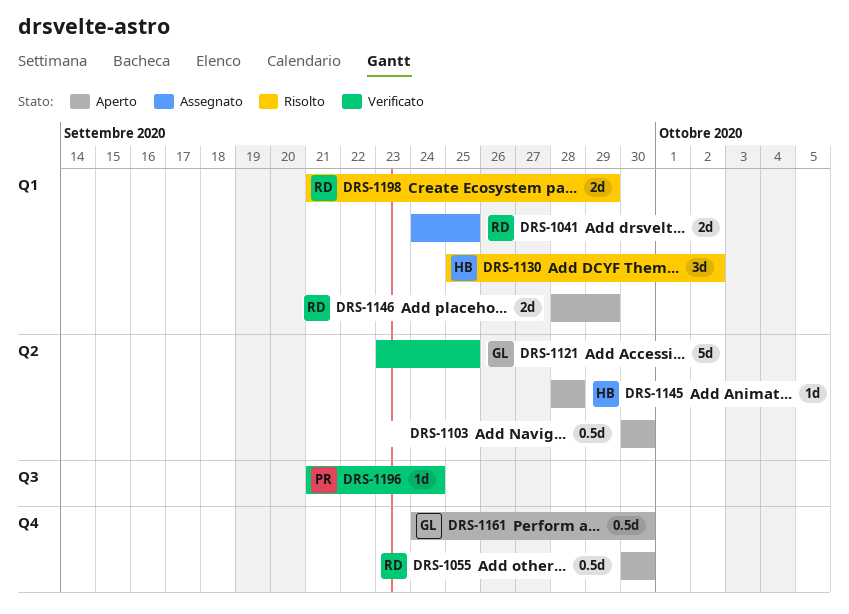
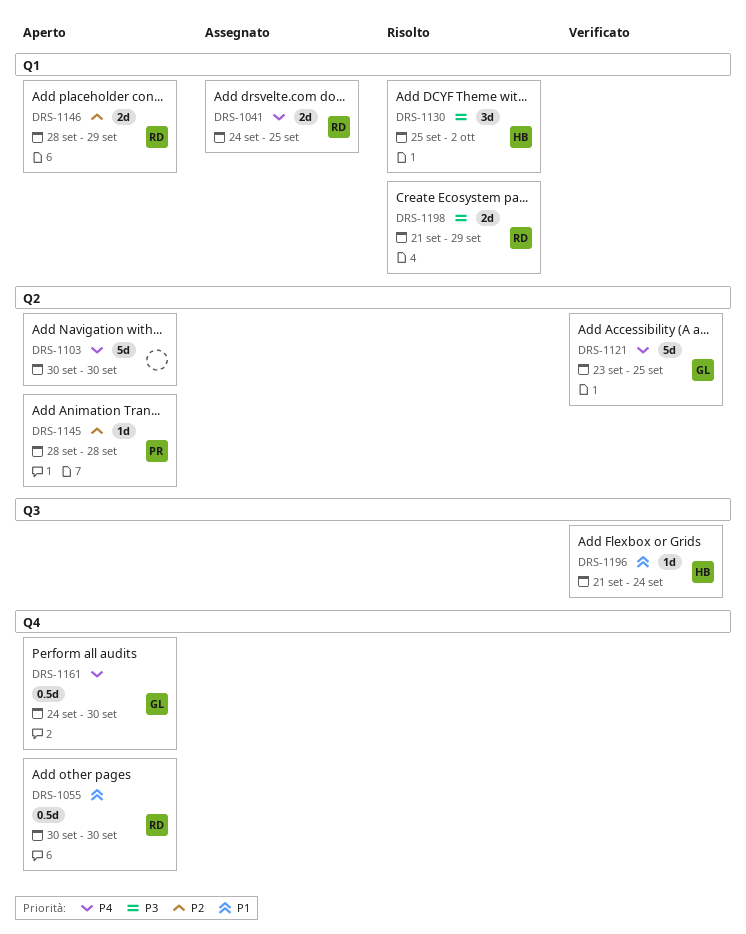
DRS-1103, estimate: 0.5d -> 5d
DRS-1145, owner: HB -> PR
DRS-1196, owner: PR -> HB

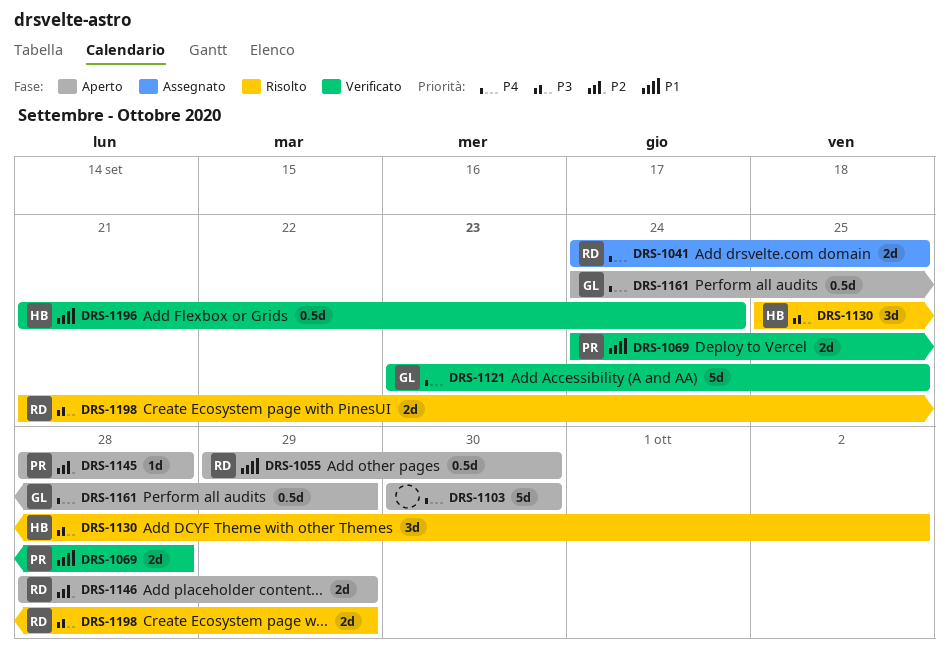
DRS-1055, start: Sep 30 -> Sep 29
DRS-1069: none -> present
DRS-1161, due: Sep 30 -> Sep 29
DRS-1196, estimate: 1d -> 0.5d

